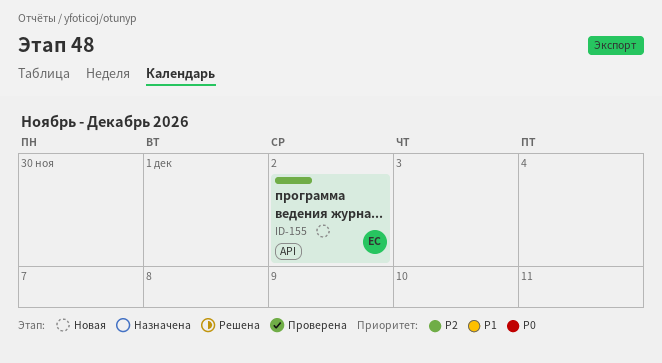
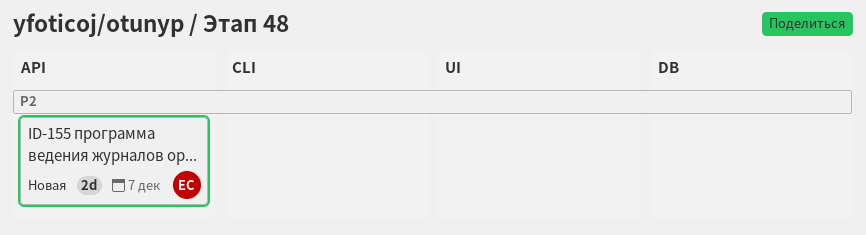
ID-155, due: Dec 2 -> Dec 7

